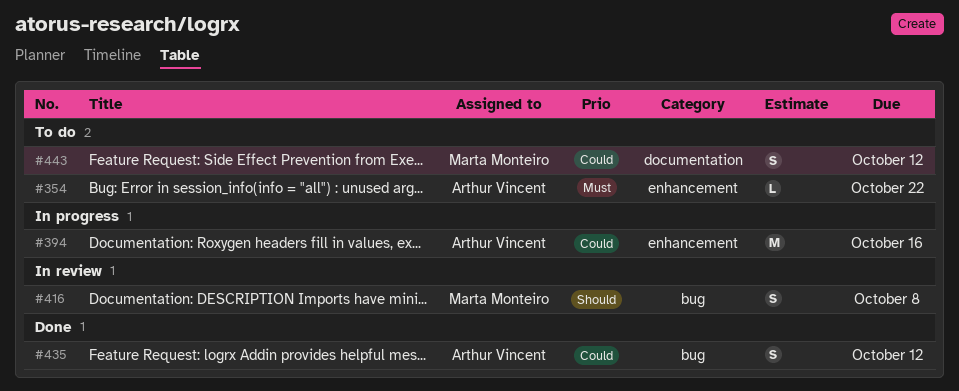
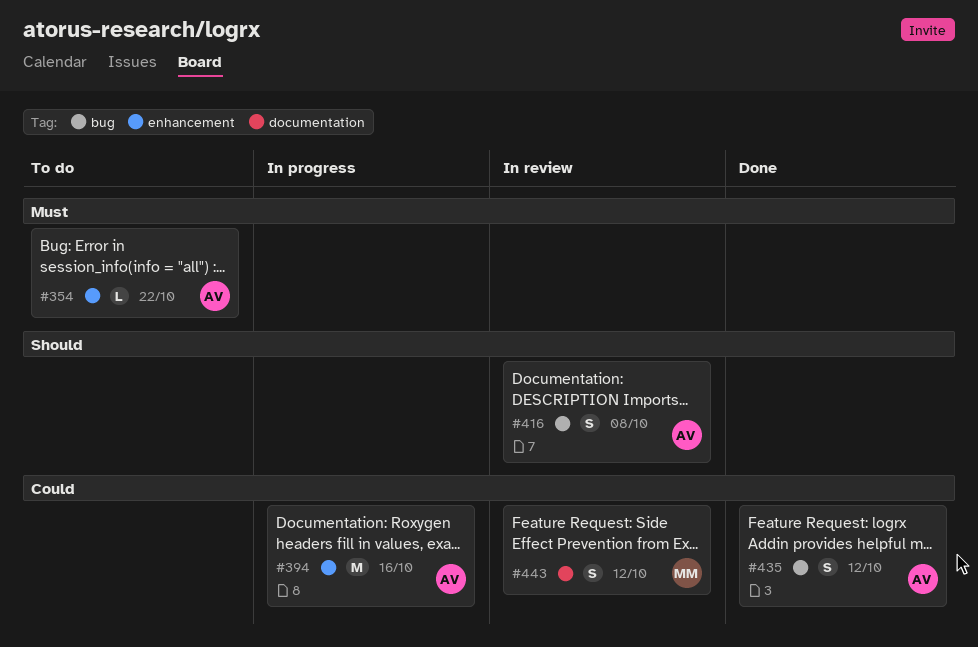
#416, owner: Marta Monteiro -> Arthur Vincent
#443, status: To do -> In review

